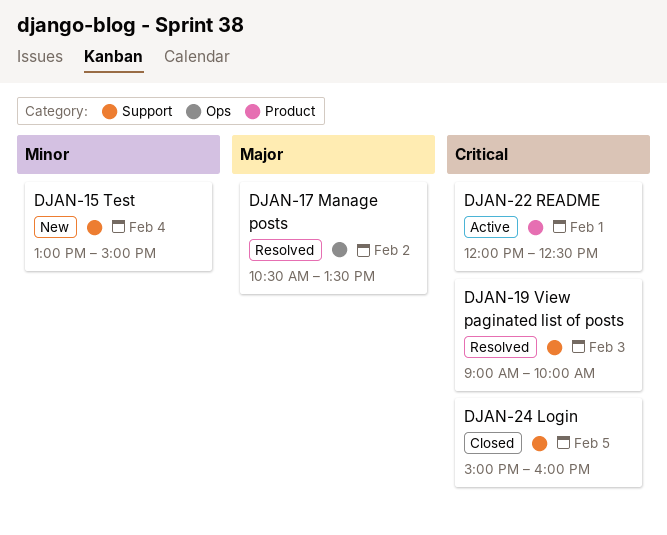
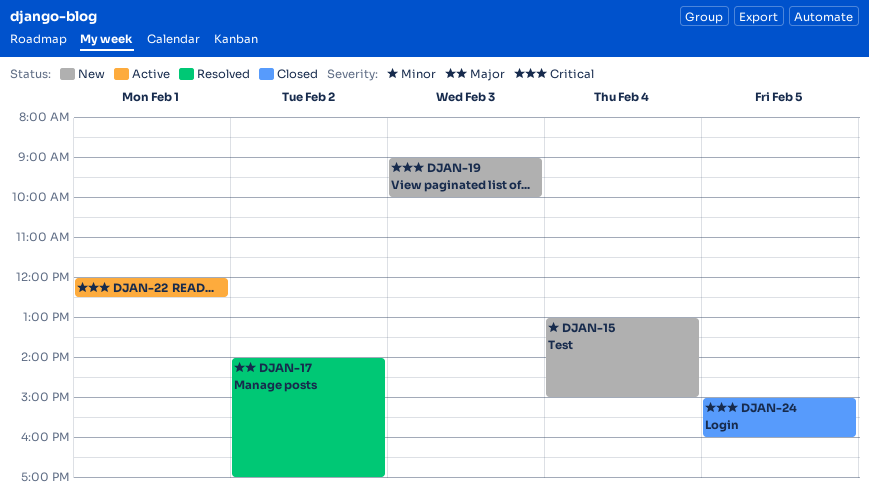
DJAN-17, begins: 10:30 -> 14:00
DJAN-17, ends: 13:30 -> 17:00
DJAN-19, status: Resolved -> New

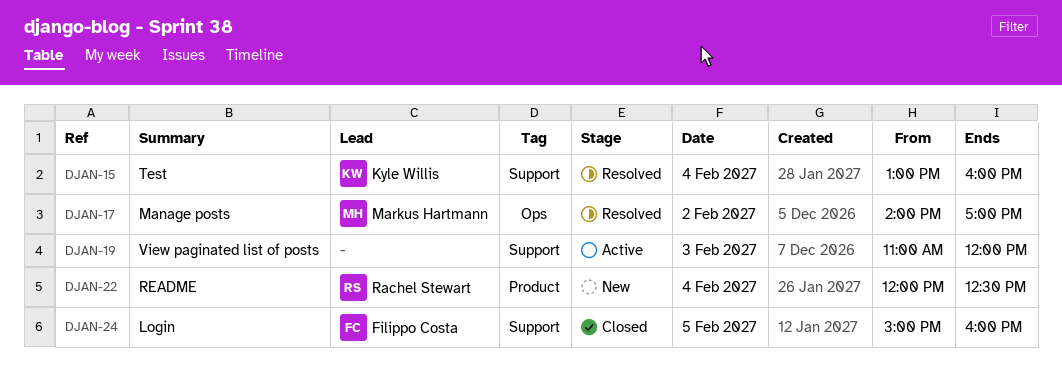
DJAN-15, status: New -> Resolved
DJAN-15, ends: 15:00 -> 16:00
DJAN-19, status: New -> Active
DJAN-19, begins: 09:00 -> 11:00
DJAN-19, ends: 10:00 -> 12:00
DJAN-22, status: Active -> New
DJAN-22, day: Feb 1 -> Feb 4

